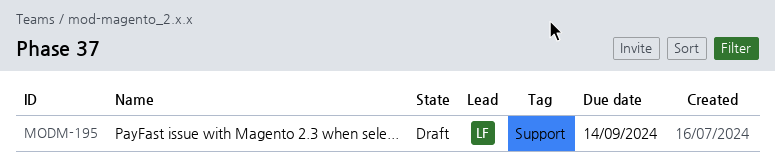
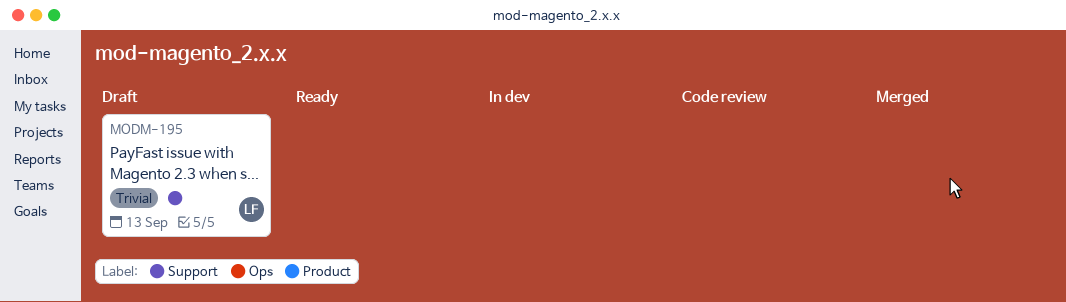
MODM-195, due: Sep 14 -> Sep 13

